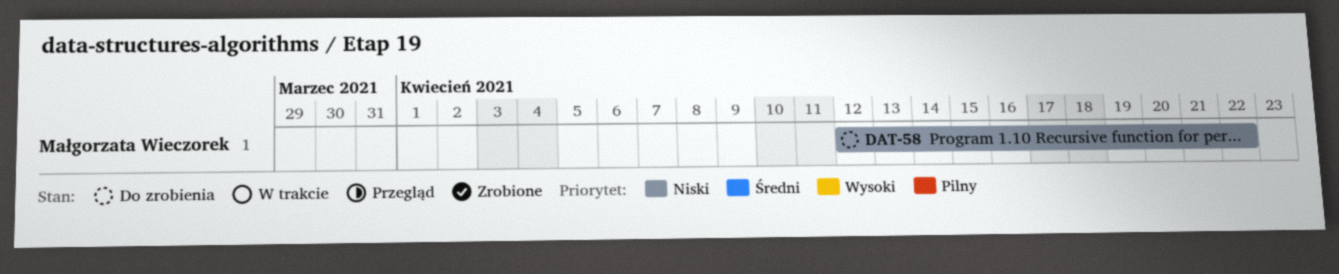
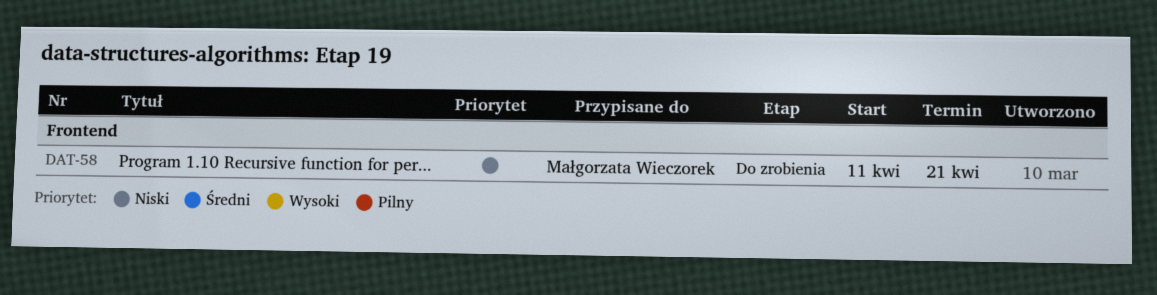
DAT-58, start: Apr 12 -> Apr 11
DAT-58, due: Apr 22 -> Apr 21

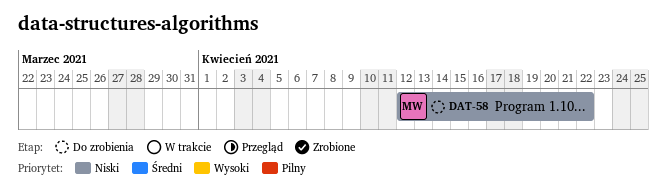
DAT-58, start: Apr 11 -> Apr 12
DAT-58, due: Apr 21 -> Apr 22

